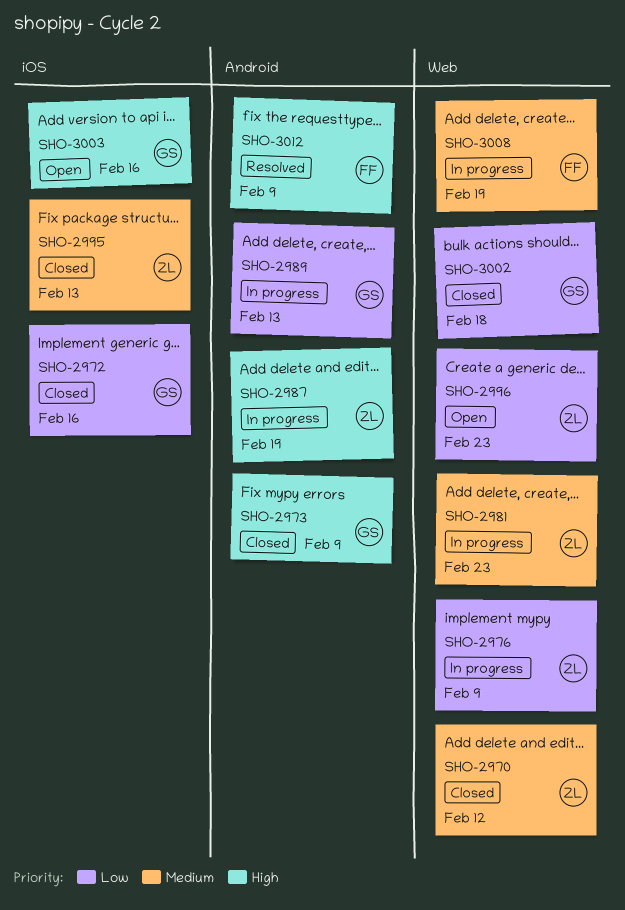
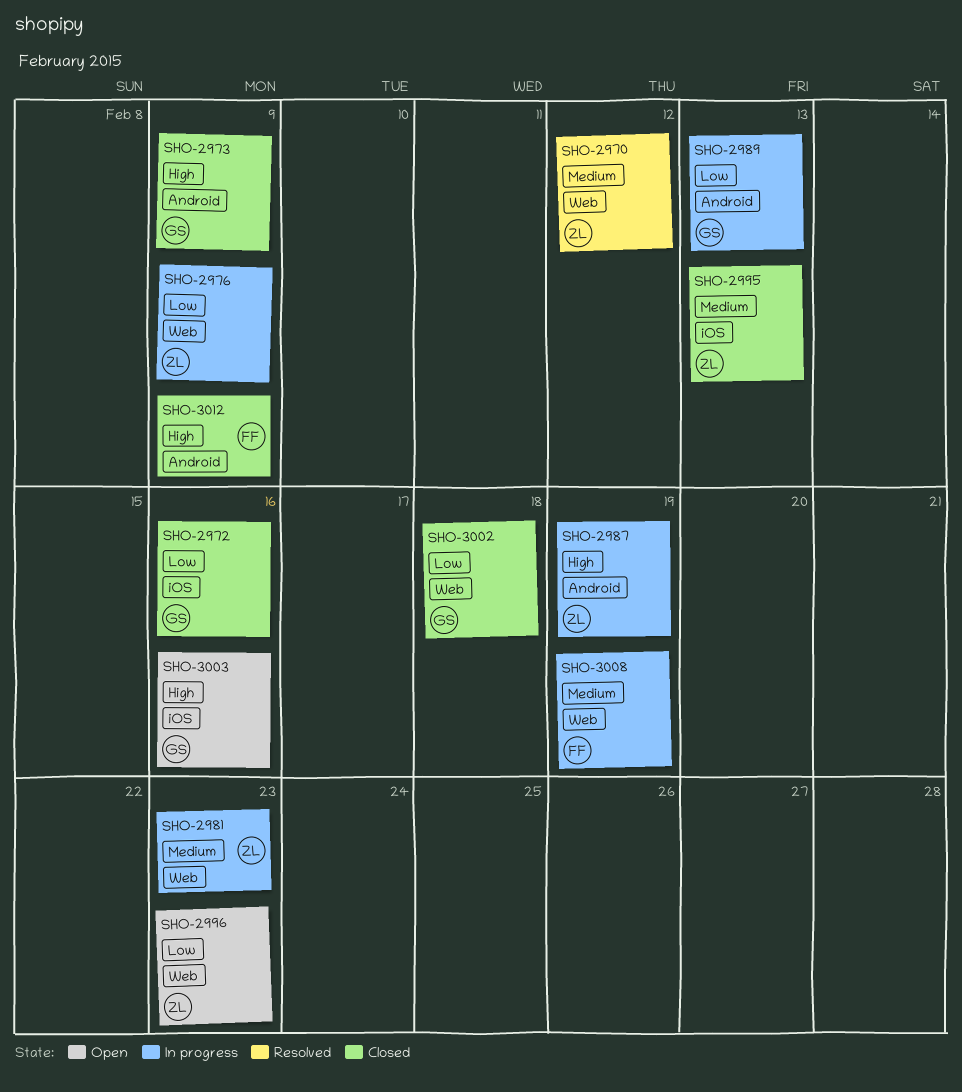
SHO-2970, status: Closed -> Resolved
SHO-3012, status: Resolved -> Closed

